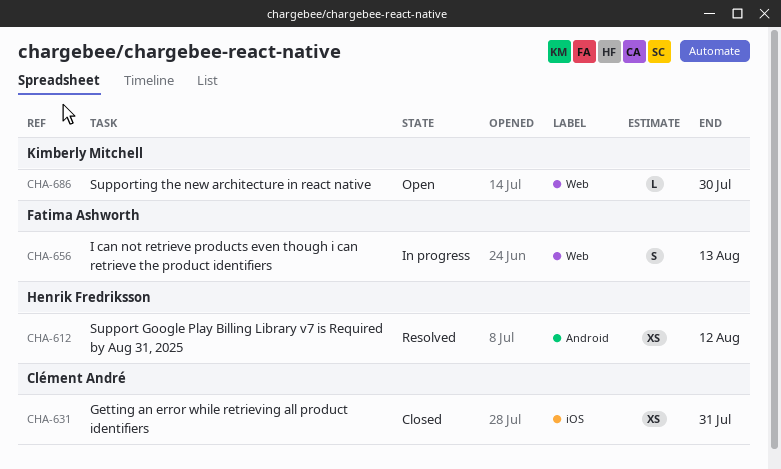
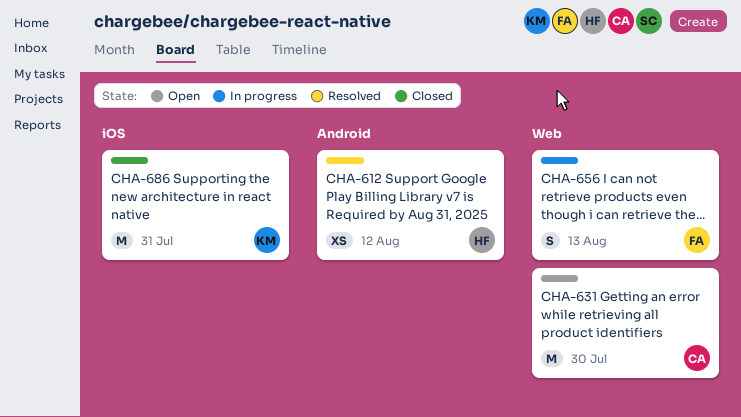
CHA-631, status: Closed -> Open
CHA-631, label: iOS -> Web
CHA-631, estimate: XS -> M
CHA-631, due: Jul 31 -> Jul 30
CHA-686, status: Open -> Closed
CHA-686, label: Web -> iOS
CHA-686, estimate: L -> M
CHA-686, due: Jul 30 -> Jul 31

